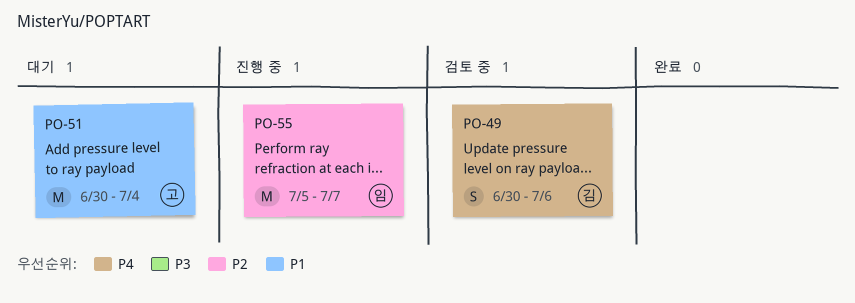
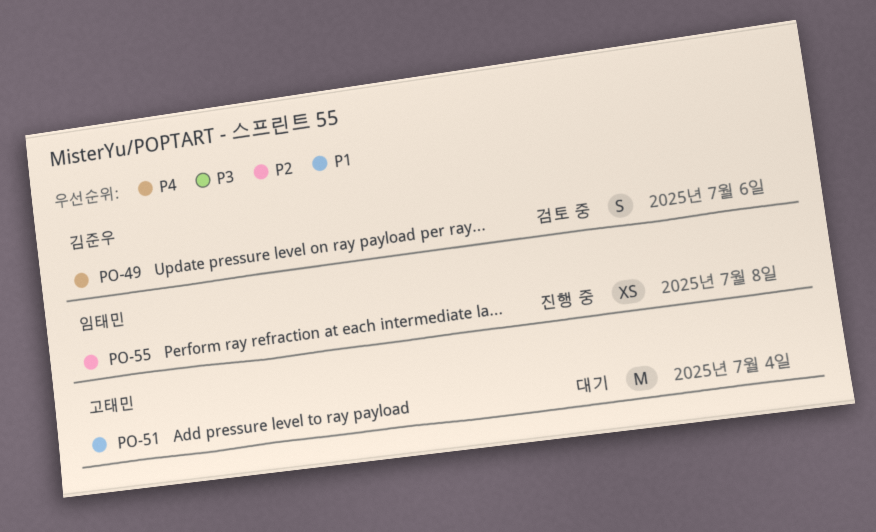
PO-55, estimate: M -> XS
PO-55, due: Jul 7 -> Jul 8

